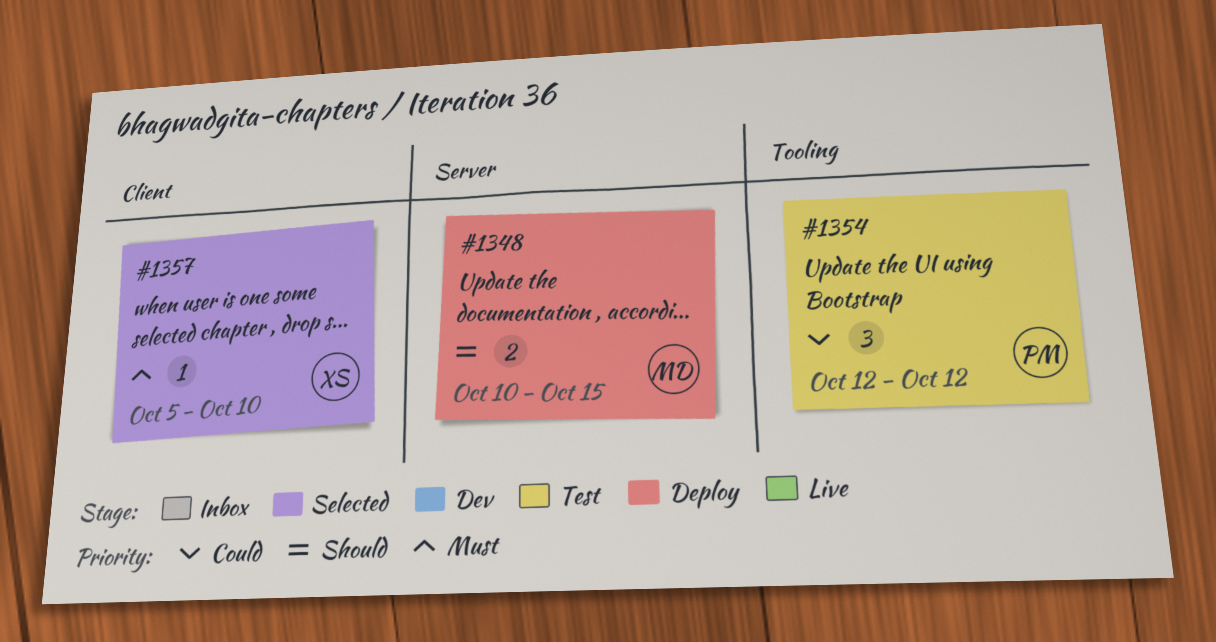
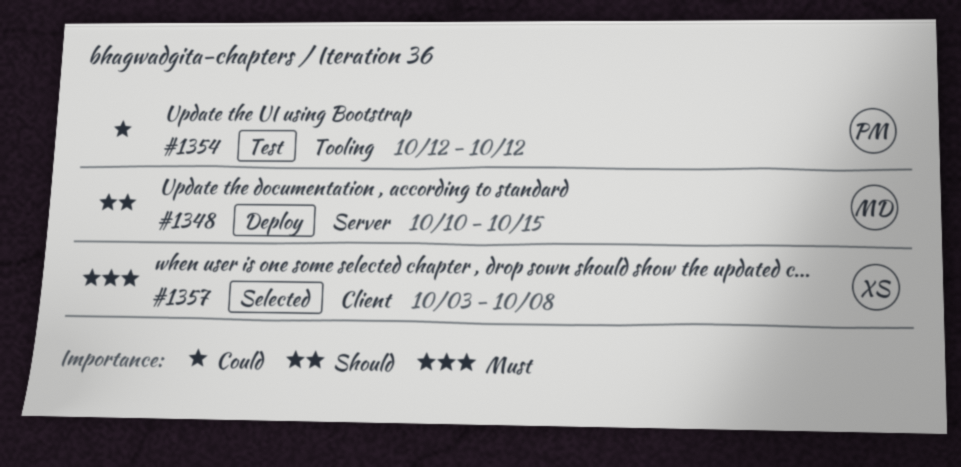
#1357, start: Oct 5 -> Oct 3
#1357, due: Oct 10 -> Oct 8

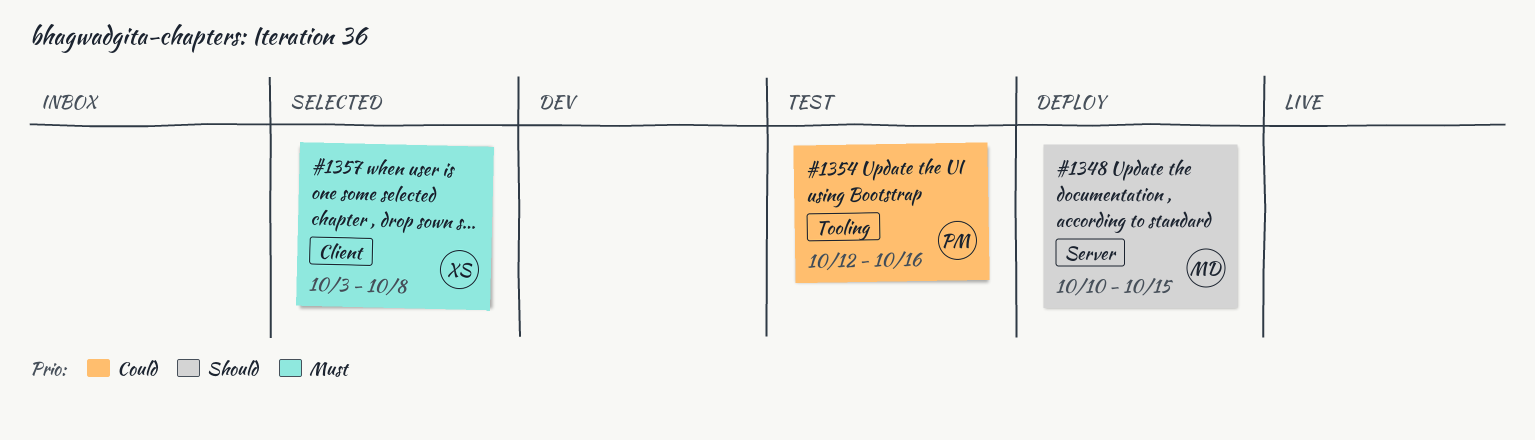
#1354, due: Oct 12 -> Oct 16

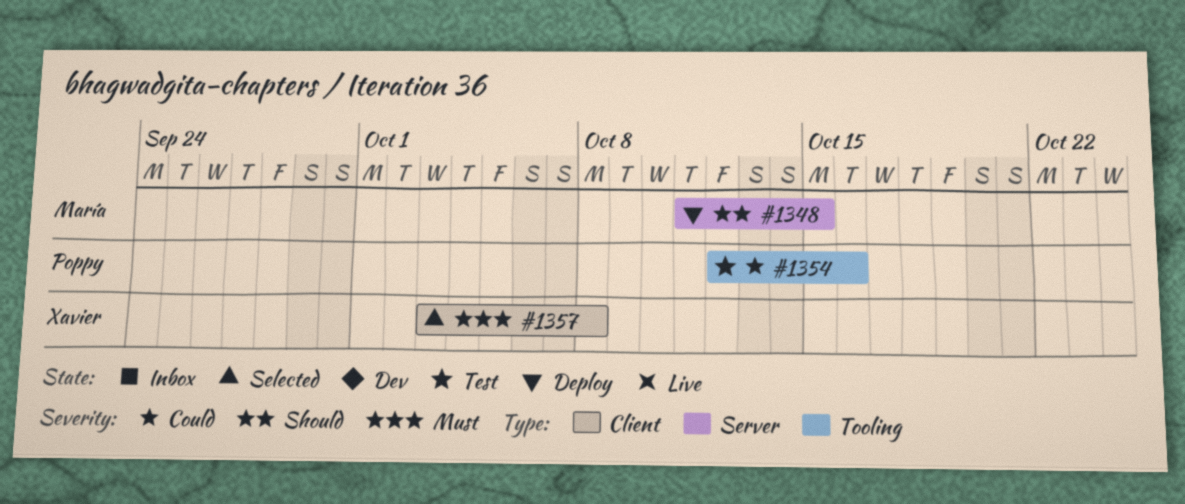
#1348, start: Oct 10 -> Oct 11

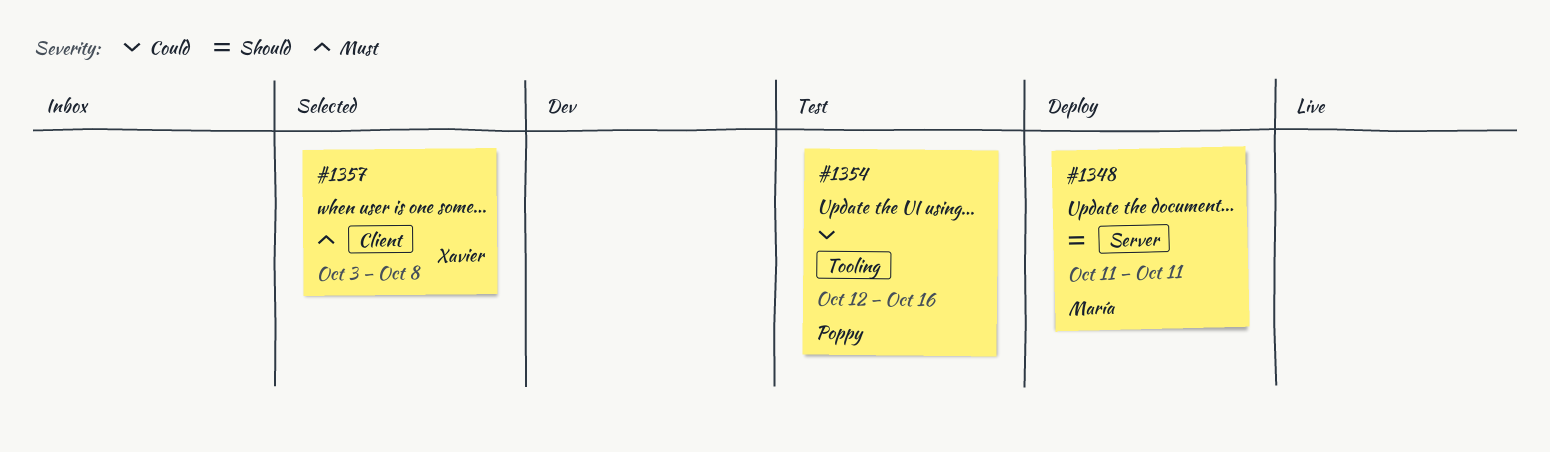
#1348, due: Oct 15 -> Oct 11

